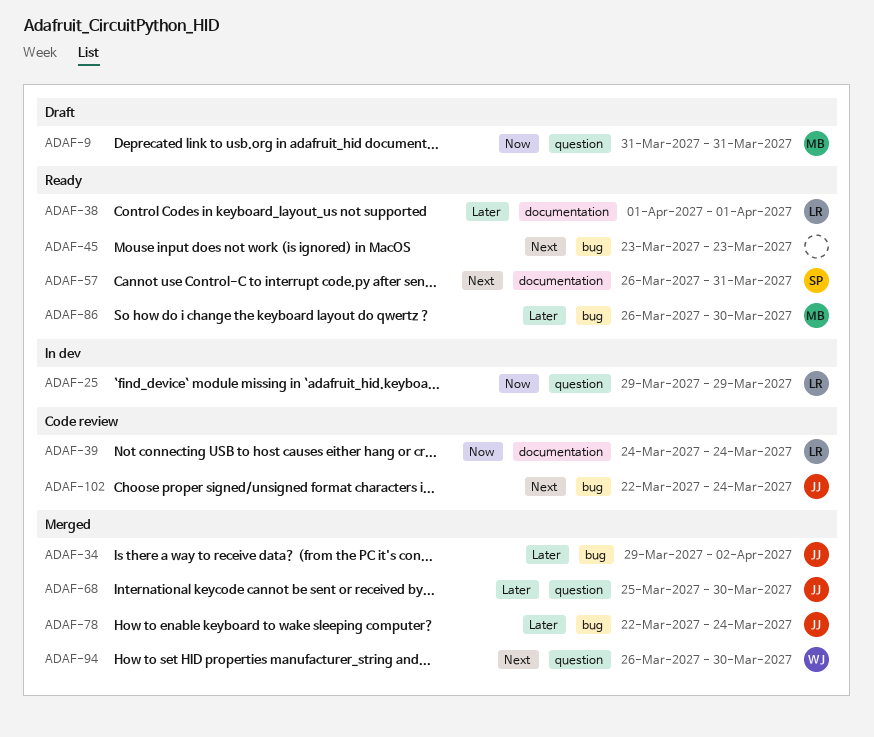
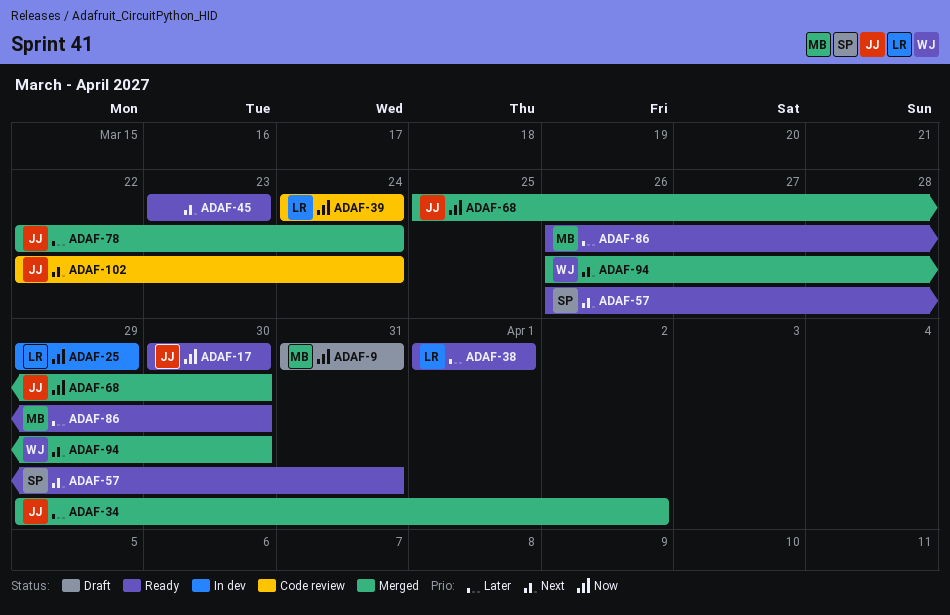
ADAF-17: none -> present
ADAF-68, priority: Later -> Now

